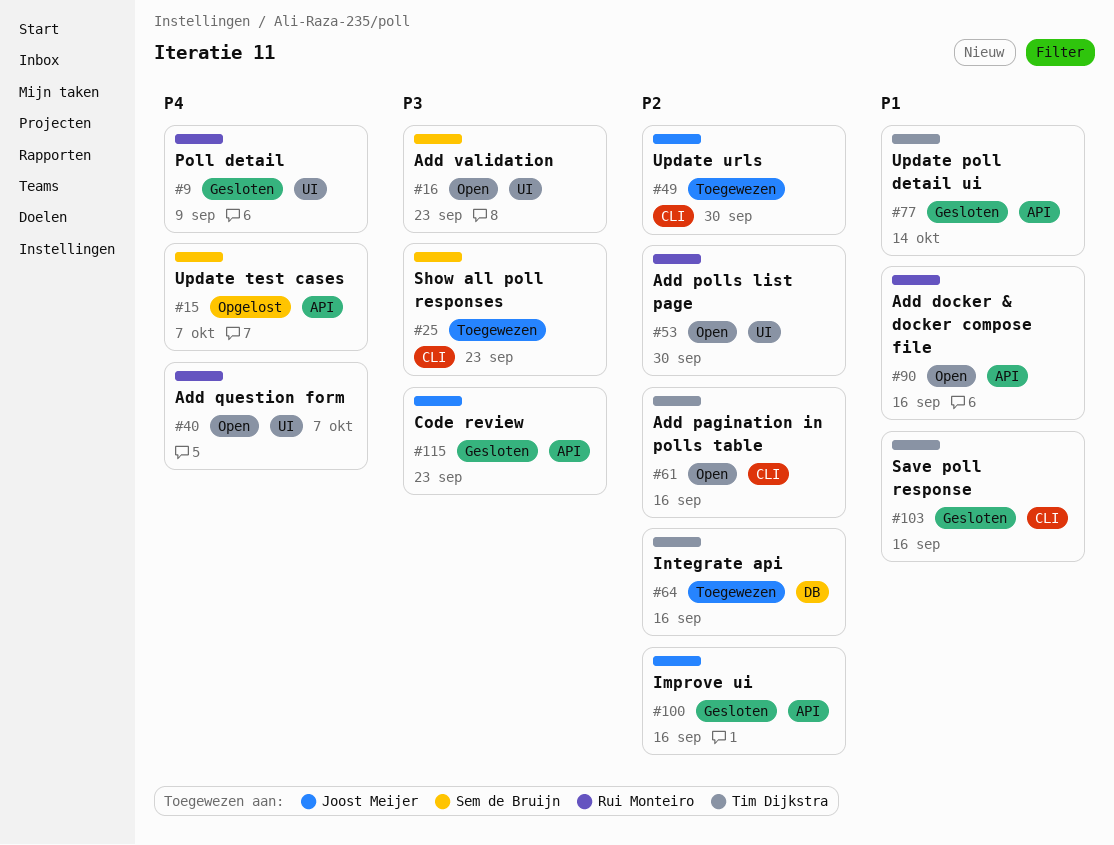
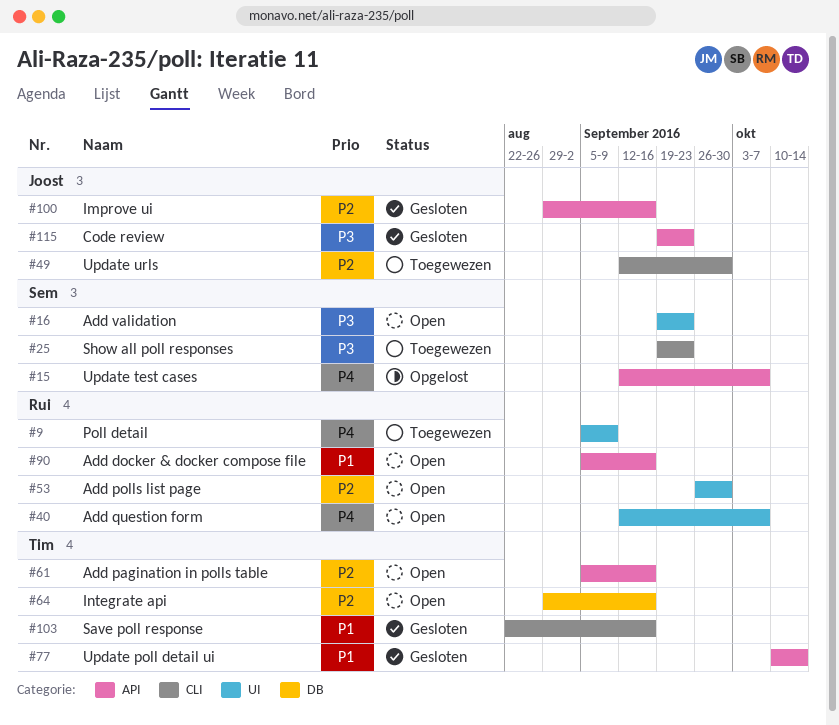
#9, status: Gesloten -> Toegewezen
#61, label: CLI -> API
#64, status: Toegewezen -> Open

